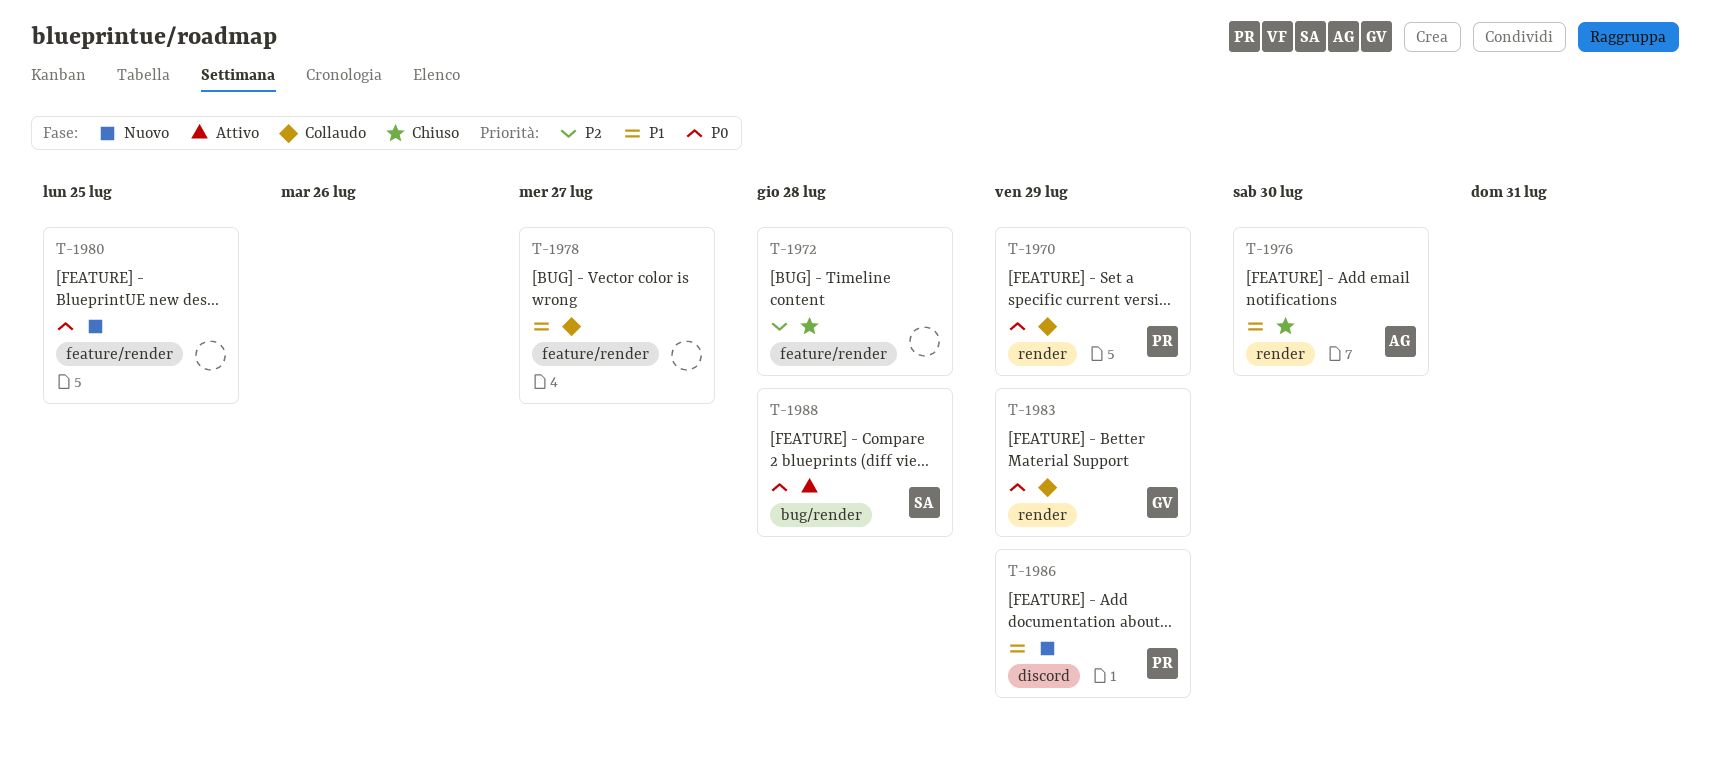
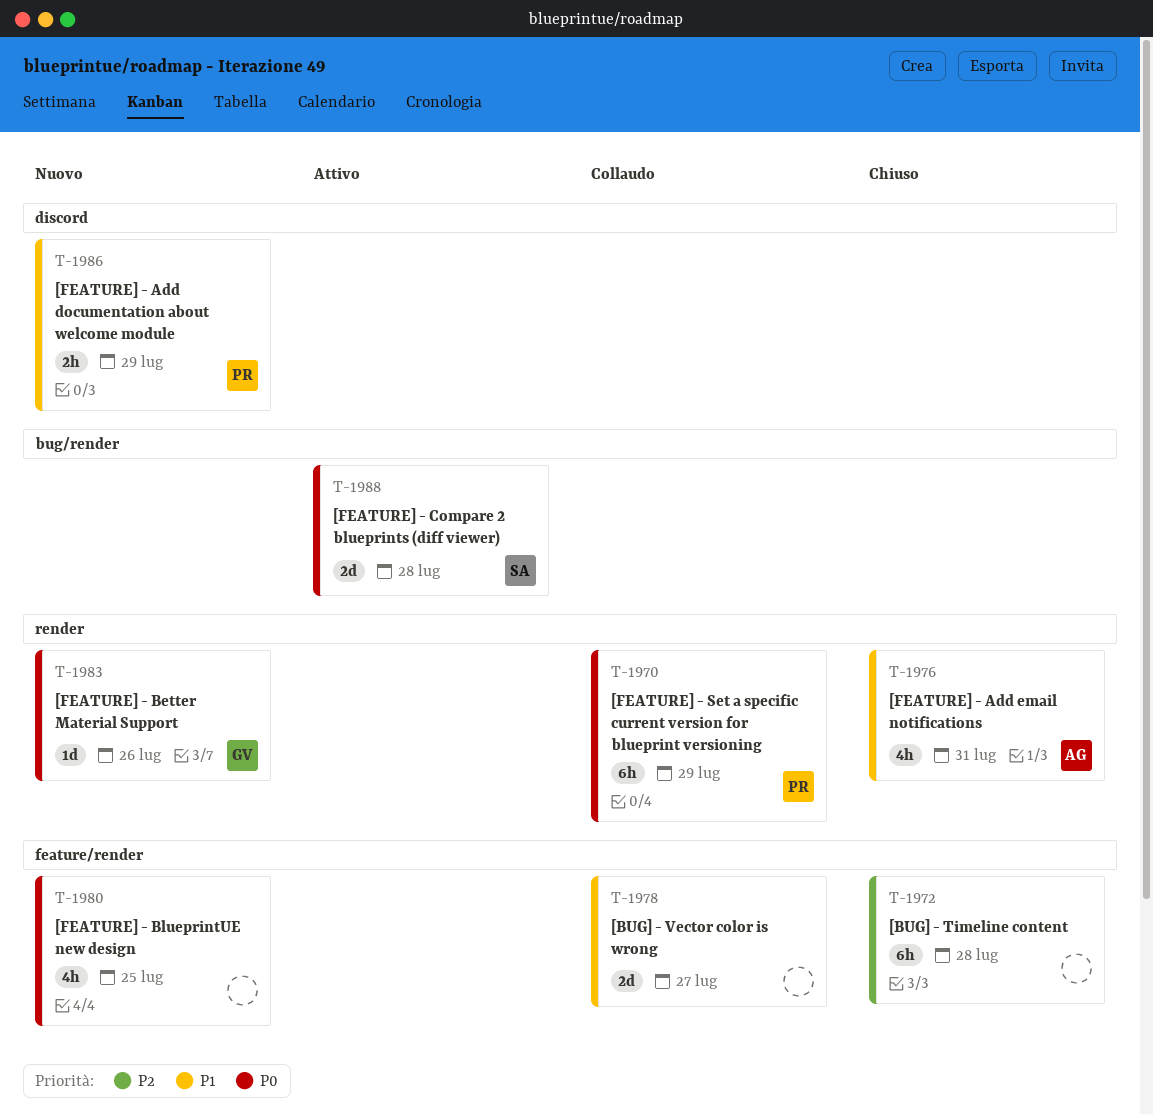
T-1976, due: Jul 30 -> Jul 31
T-1983, status: Collaudo -> Nuovo
T-1983, due: Jul 29 -> Jul 26

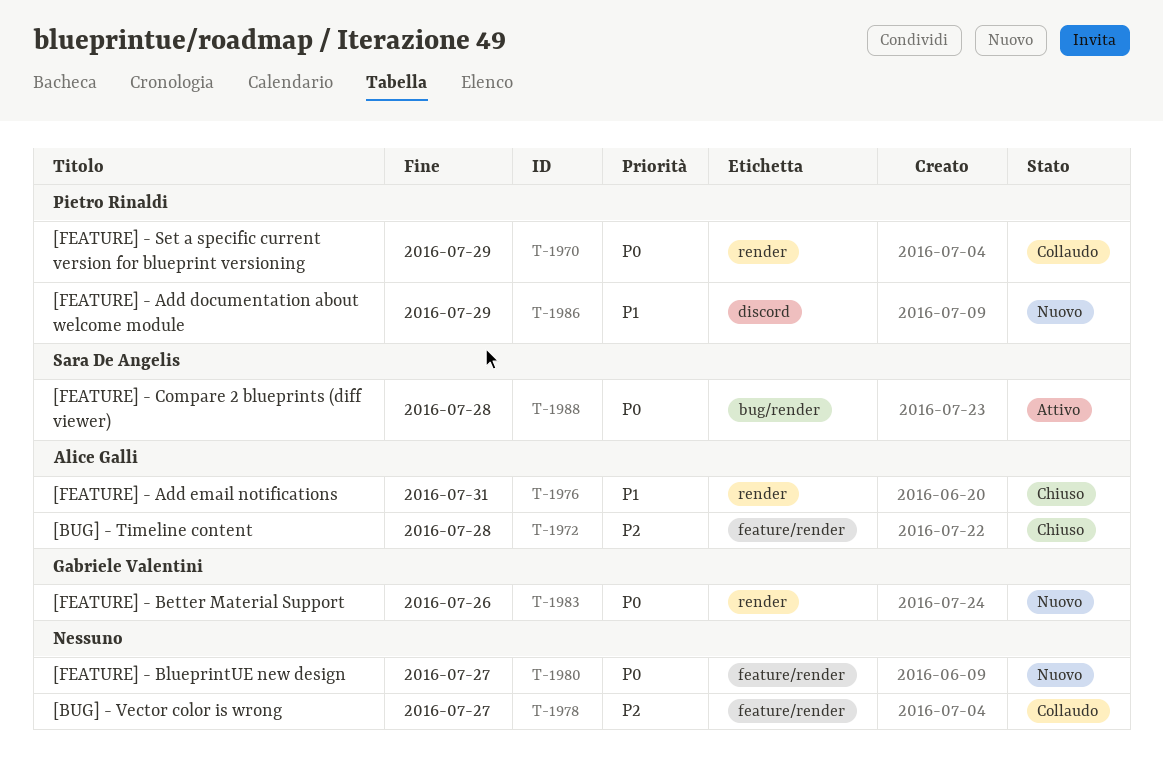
T-1972, owner: none -> Alice Galli
T-1978, priority: P1 -> P2
T-1980, due: Jul 25 -> Jul 27

